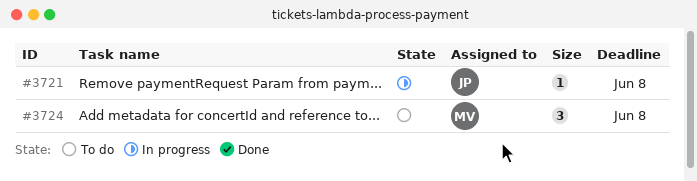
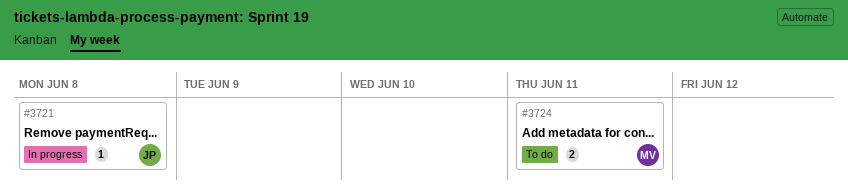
#3724, estimate: 3 -> 2
#3724, due: Jun 8 -> Jun 11

